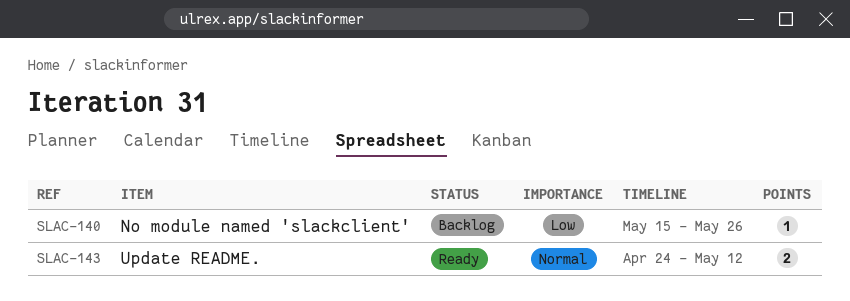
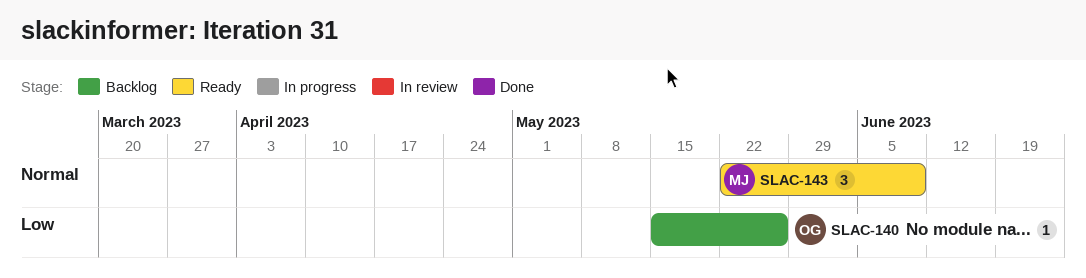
SLAC-143, estimate: 2 -> 3
SLAC-143, start: Apr 24 -> May 22
SLAC-143, due: May 12 -> Jun 9

